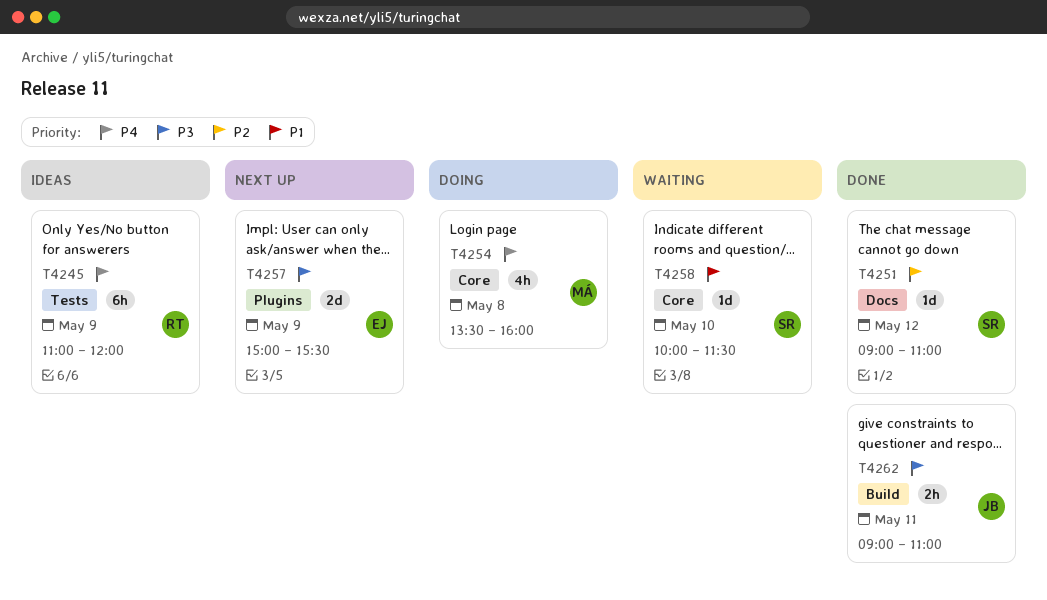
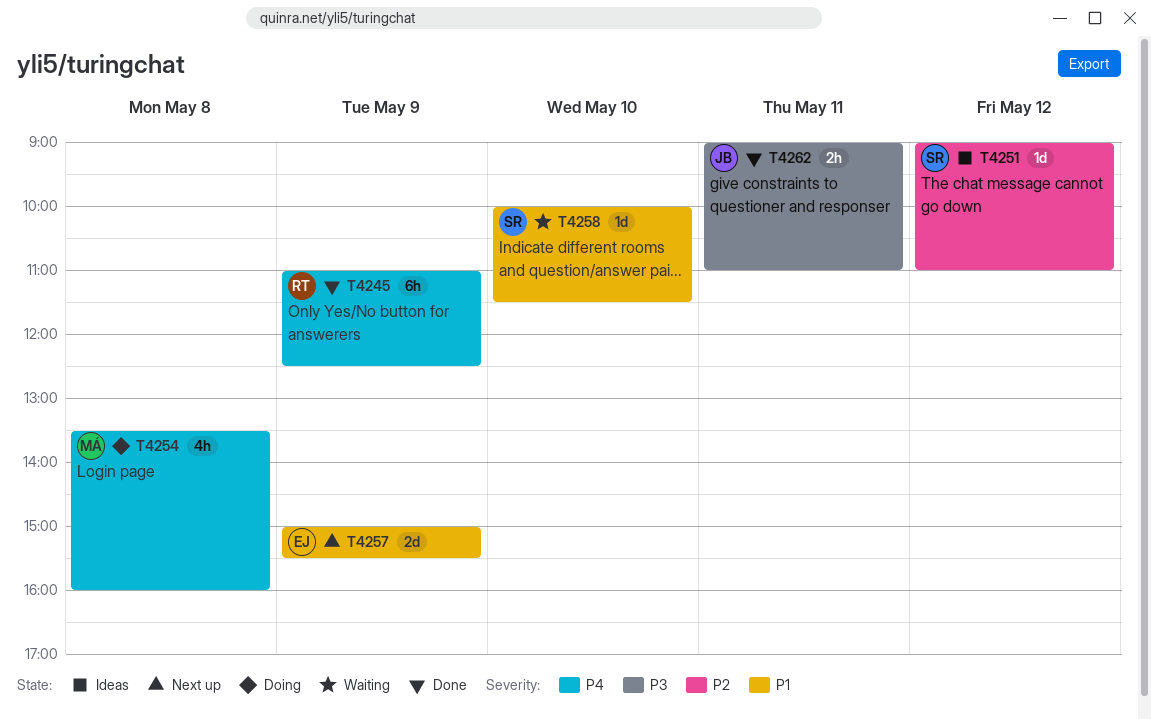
T4245, status: Ideas -> Done
T4245, ends: 12:00 -> 12:30
T4251, status: Done -> Ideas
T4257, priority: P3 -> P1

